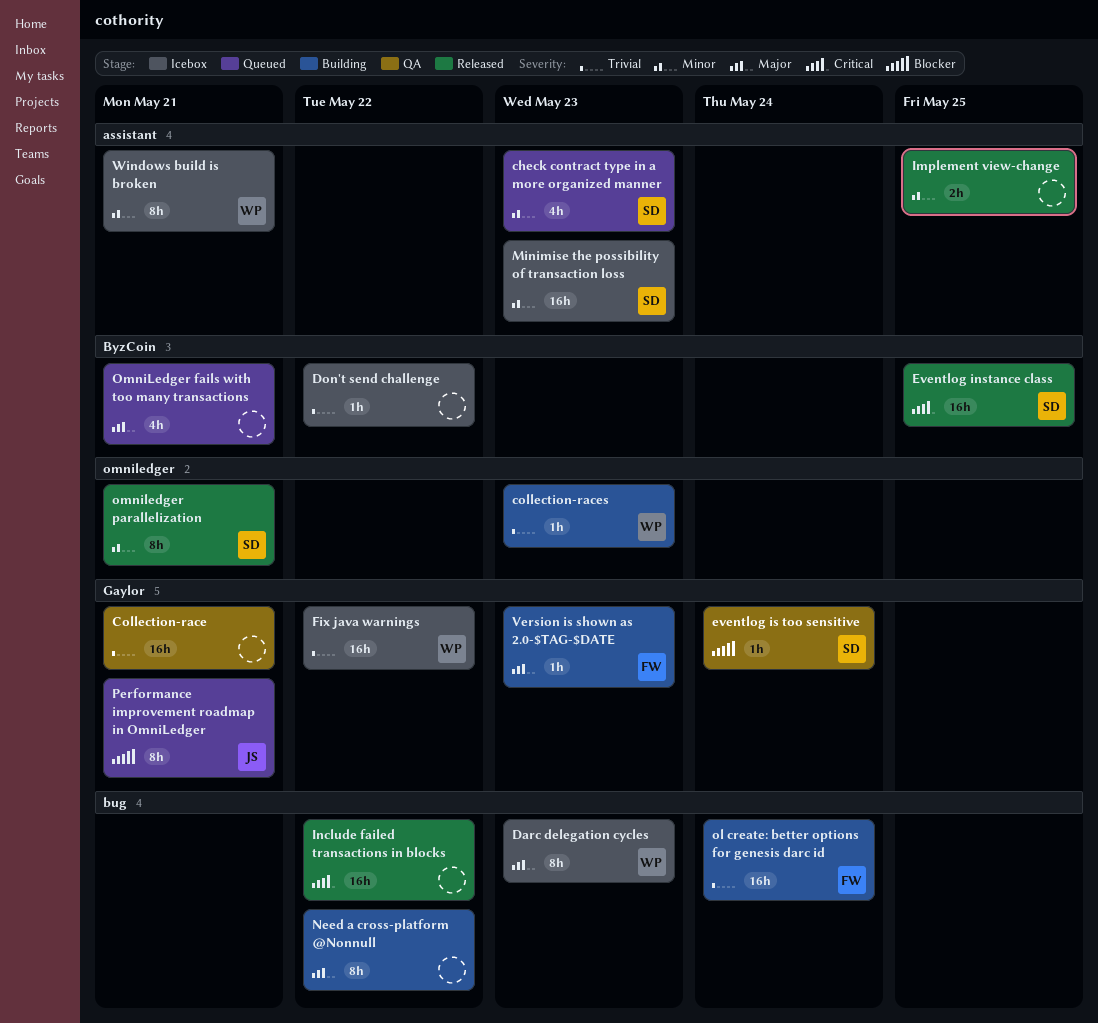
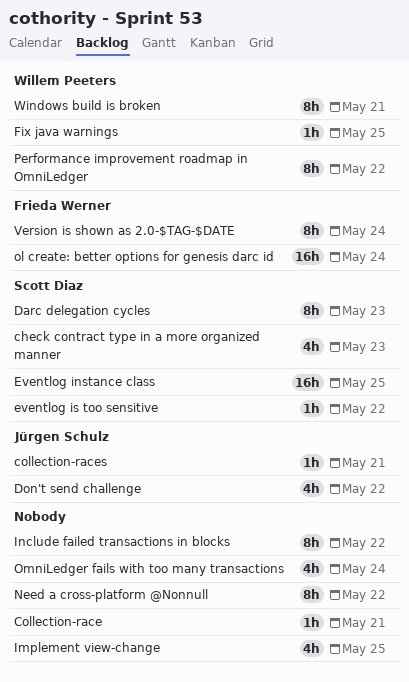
Collection-race, estimate: 16h -> 1h
collection-races, owner: Willem Peeters -> Jürgen Schulz
collection-races, due: May 23 -> May 21
Darc delegation cycles, owner: Willem Peeters -> Scott Diaz
Don't send challenge, owner: none -> Jürgen Schulz
Don't send challenge, estimate: 1h -> 4h
eventlog is too sensitive, due: May 24 -> May 22
Fix java warnings, estimate: 16h -> 1h
Fix java warnings, due: May 22 -> May 25
Implement view-change, estimate: 2h -> 4h
Include failed transactions in blocks, estimate: 16h -> 8h
Minimise the possibility of transaction loss: present -> none
OmniLedger fails with too many transactions, due: May 21 -> May 24
omniledger parallelization: present -> none
Performance improvement roadmap in OmniLedger, owner: Jürgen Schulz -> Willem Peeters
Performance improvement roadmap in OmniLedger, due: May 21 -> May 22
Version is shown as 2.0-$TAG-$DATE, estimate: 1h -> 8h
Version is shown as 2.0-$TAG-$DATE, due: May 23 -> May 24

